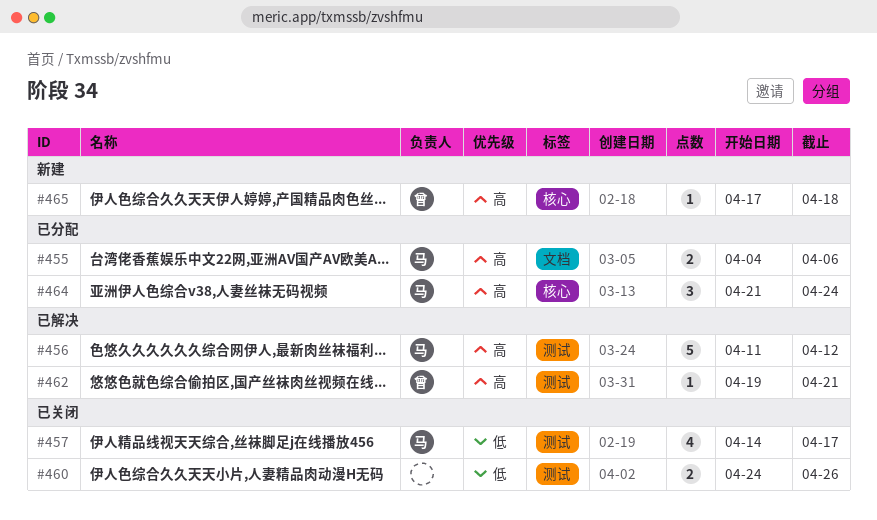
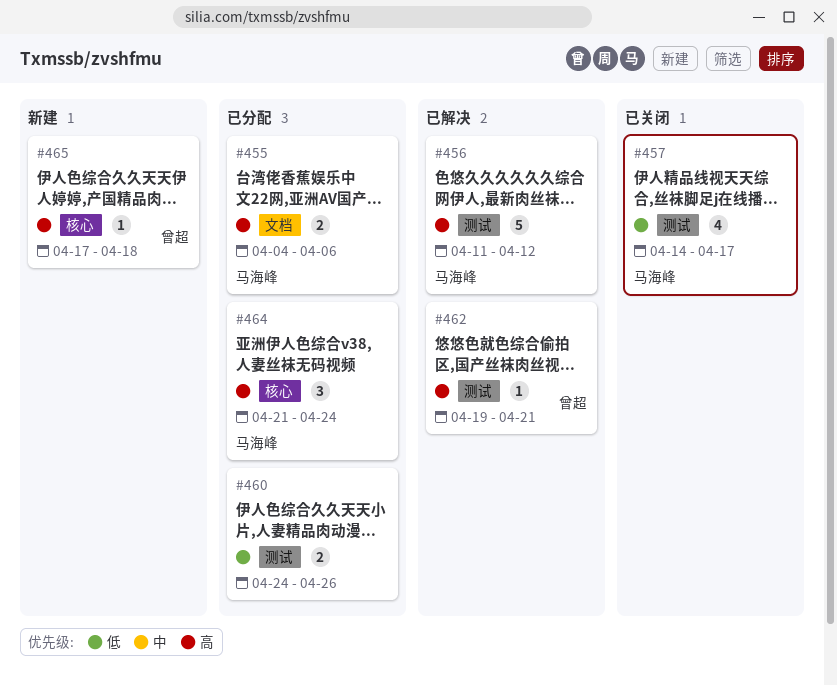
#460, status: 已关闭 -> 已分配

